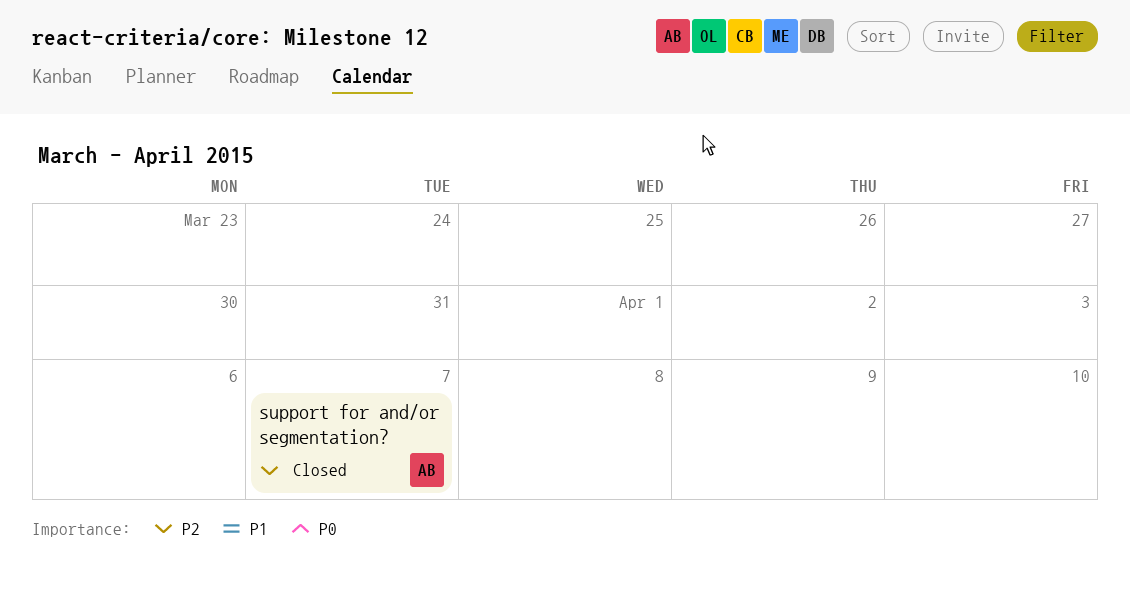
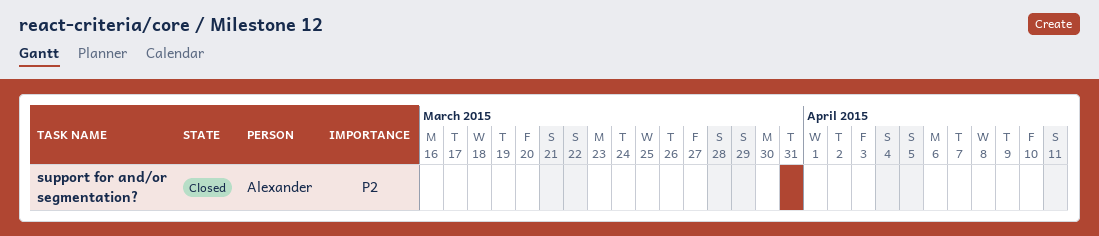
support for and/or segmentation?, due: Apr 7 -> Mar 31

